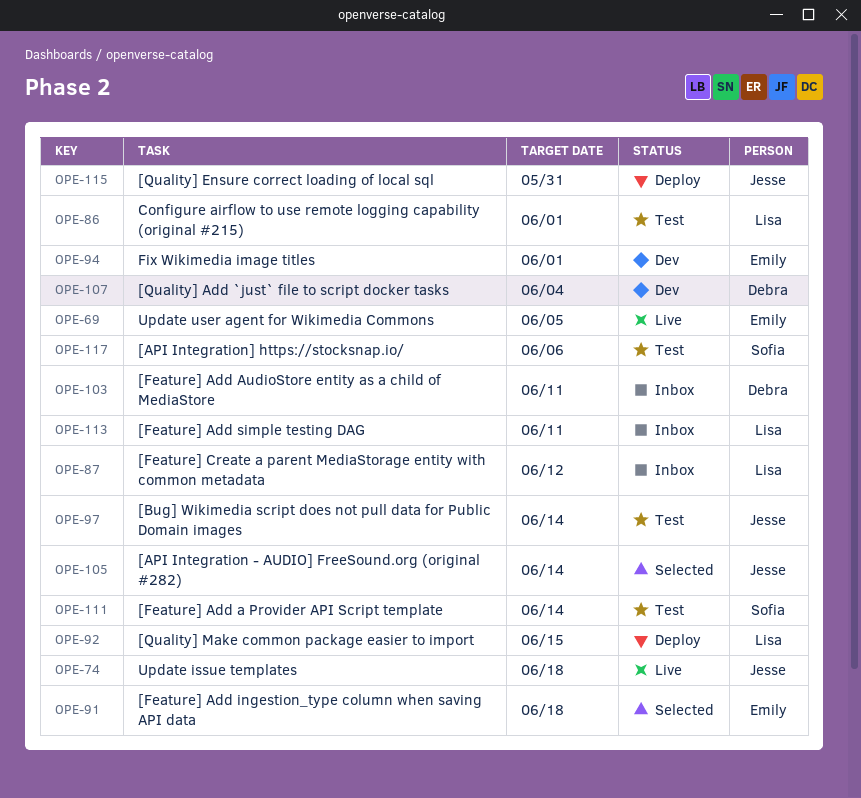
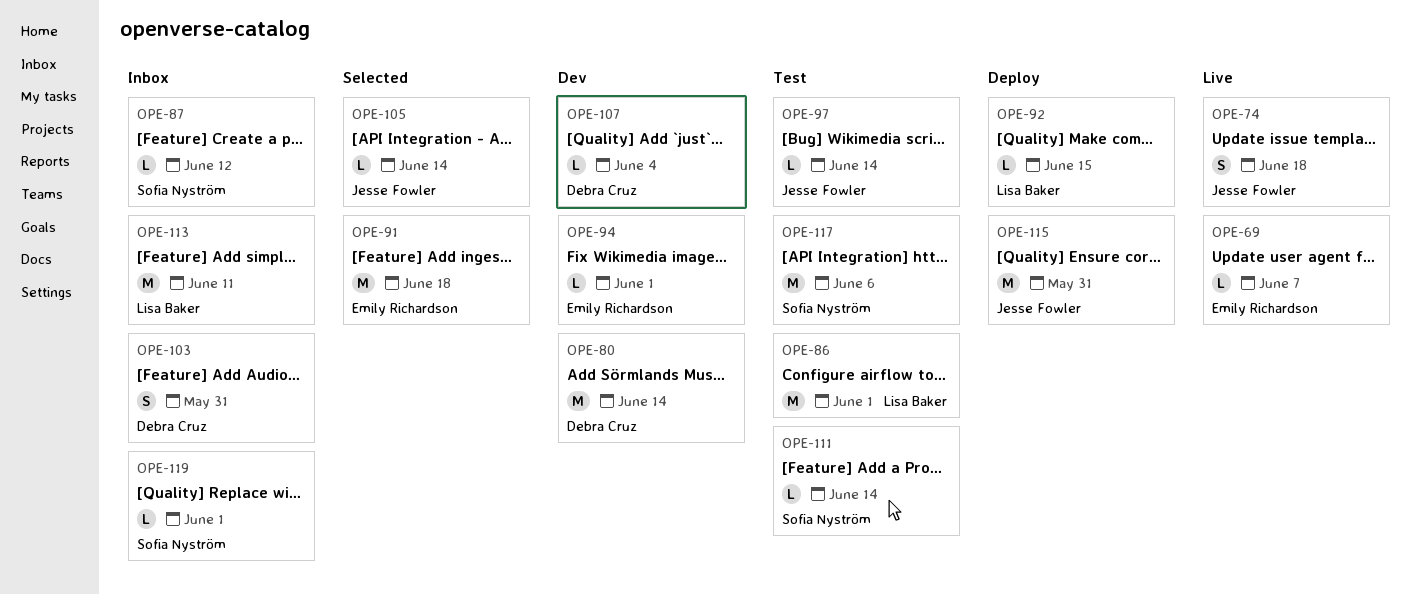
OPE-69, due: Jun 5 -> Jun 7
OPE-80: none -> present
OPE-87, owner: Lisa Baker -> Sofia Nyström
OPE-103, due: Jun 11 -> May 31
OPE-119: none -> present

